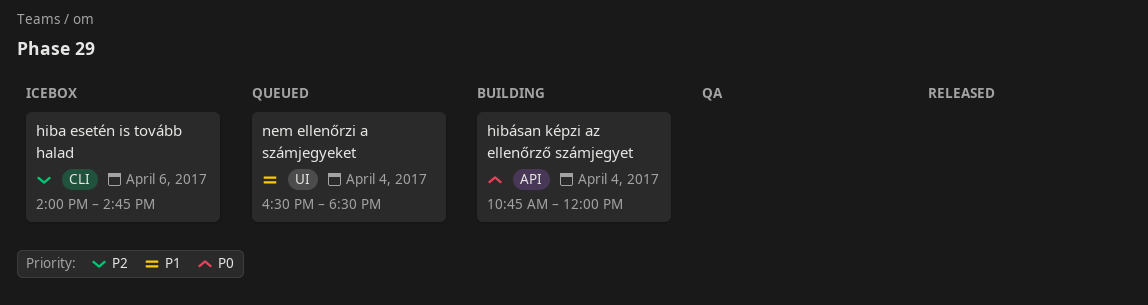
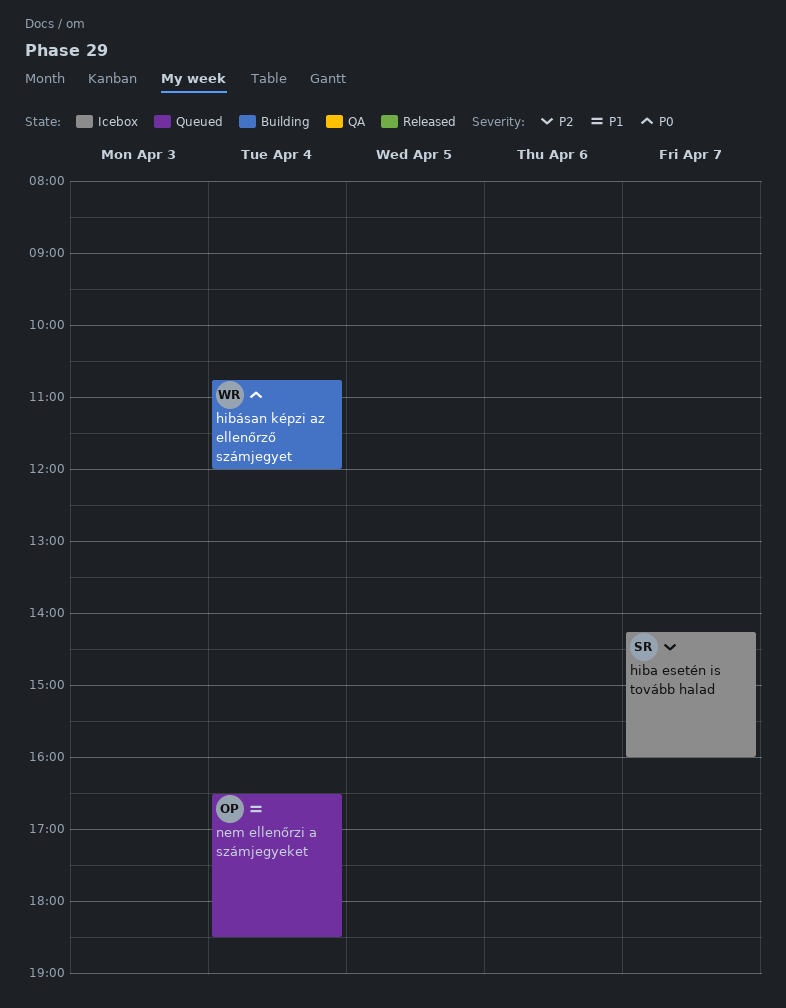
hiba esetén is tovább halad, day: Apr 6 -> Apr 7
hiba esetén is tovább halad, begins: 14:00 -> 14:15
hiba esetén is tovább halad, ends: 14:45 -> 16:00

